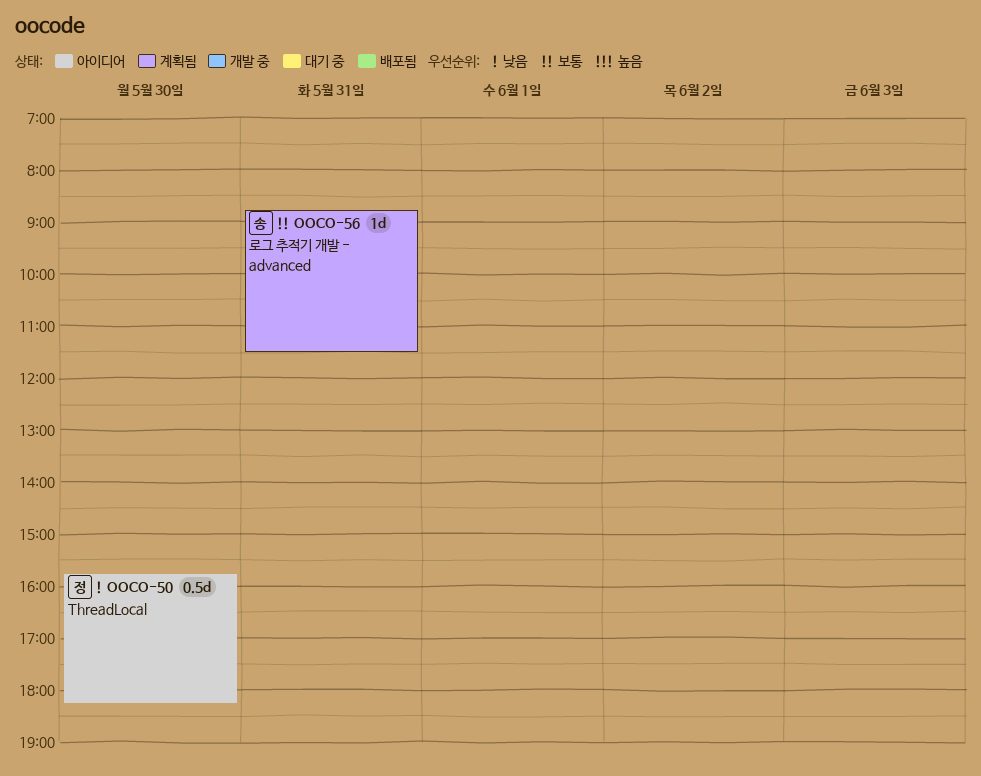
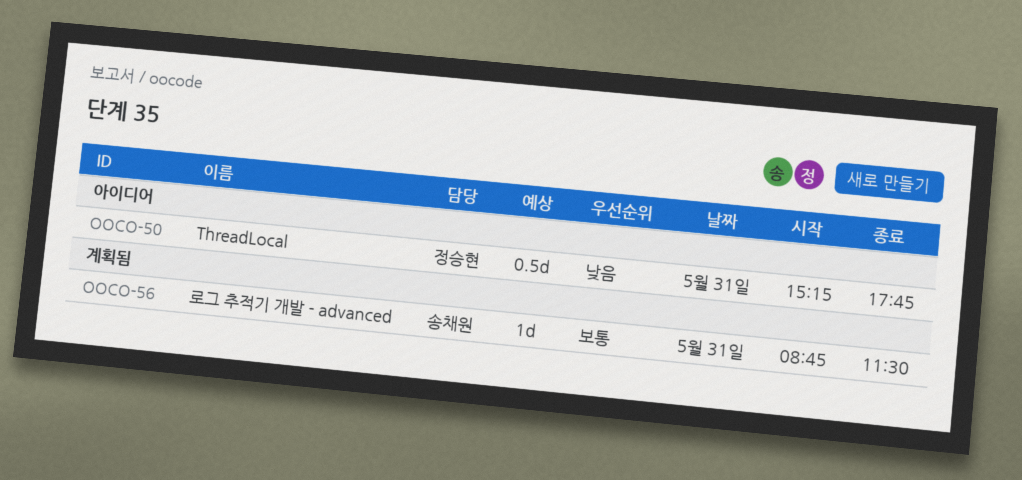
OOCO-50, day: May 30 -> May 31
OOCO-50, begins: 15:45 -> 15:15
OOCO-50, ends: 18:15 -> 17:45

